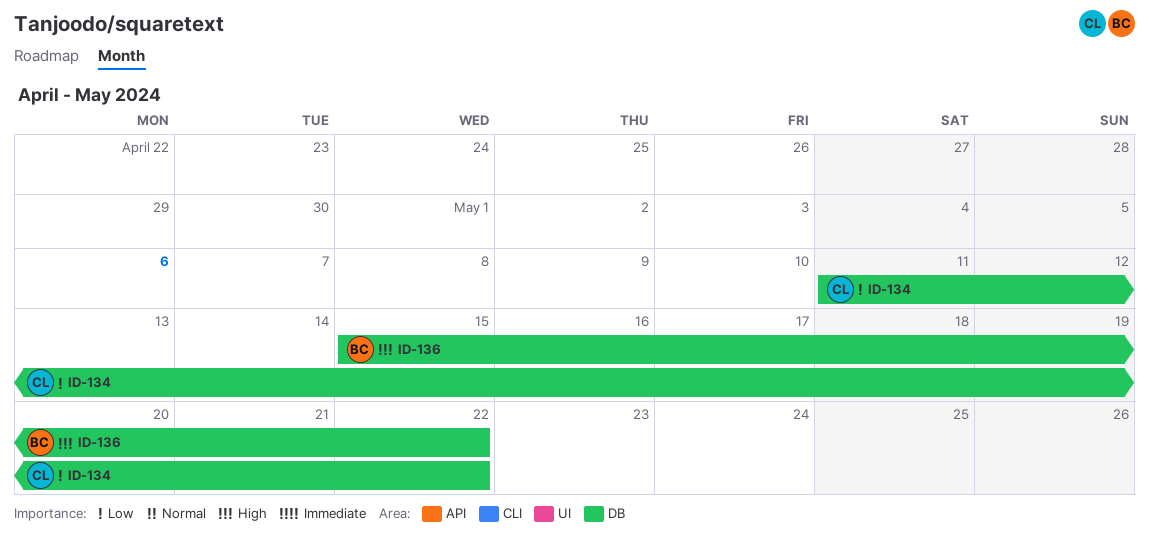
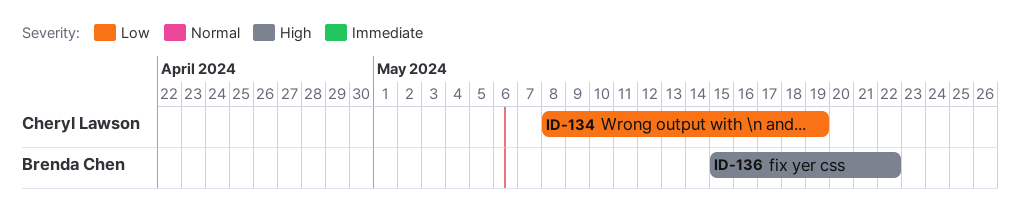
ID-134, start: May 11 -> May 8
ID-134, due: May 22 -> May 19

